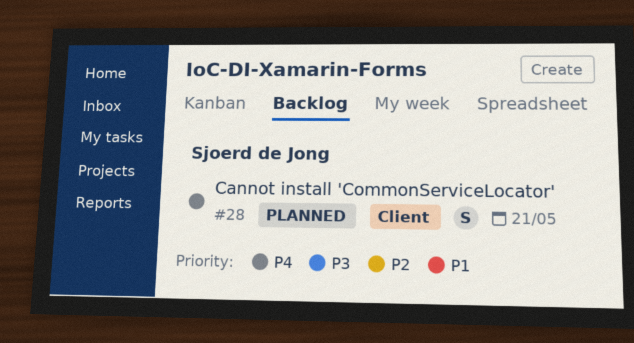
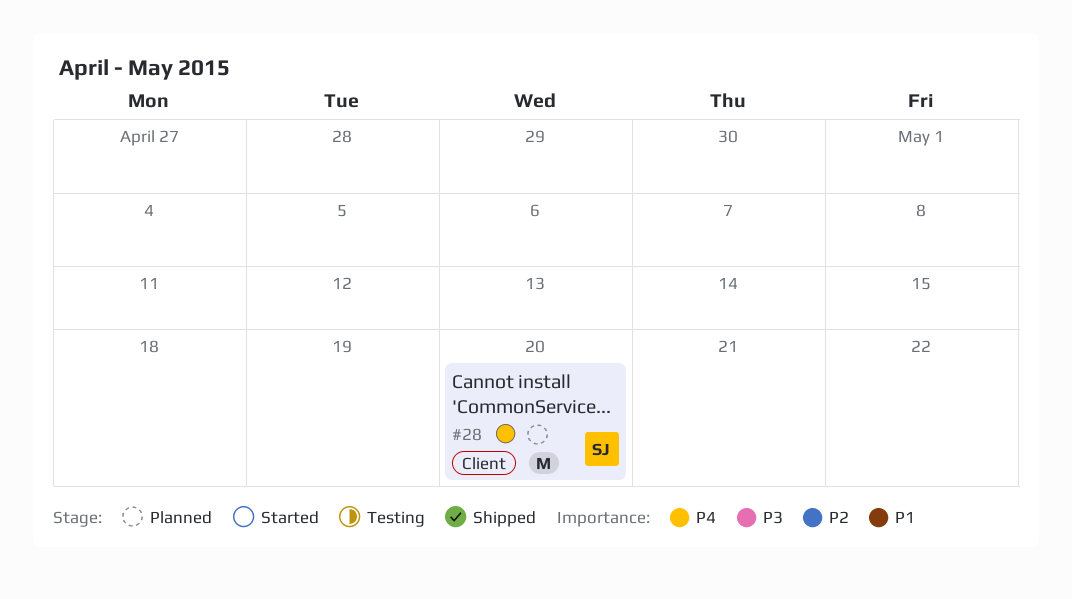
#28, estimate: S -> M
#28, due: May 21 -> May 20

